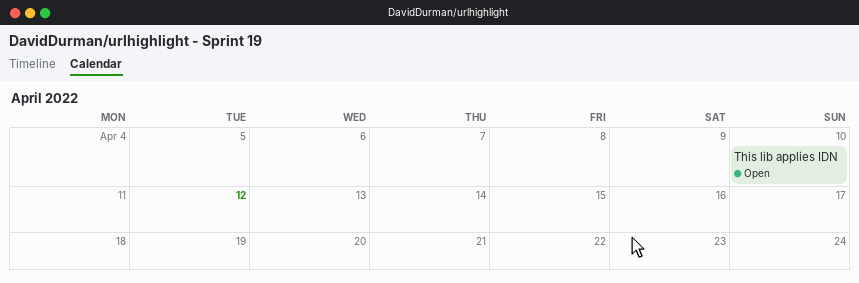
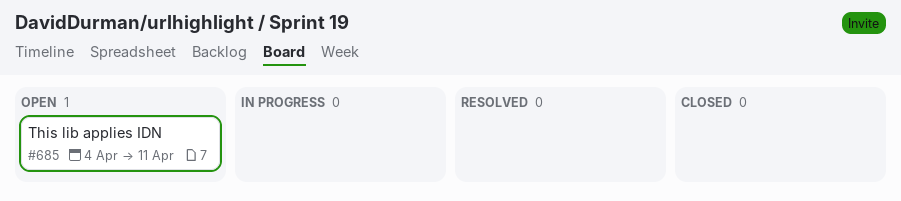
This lib applies IDN, due: Apr 10 -> Apr 11

